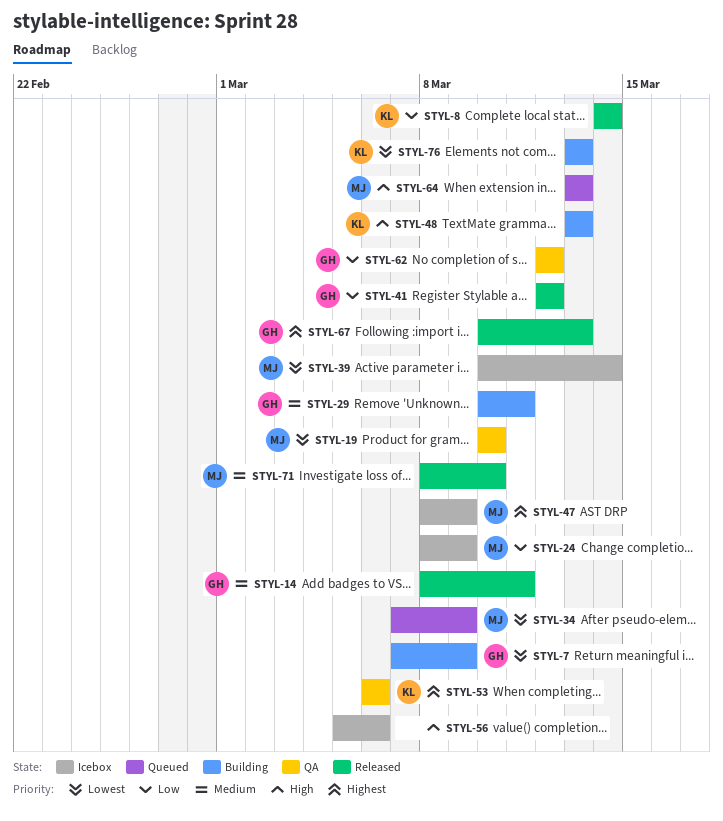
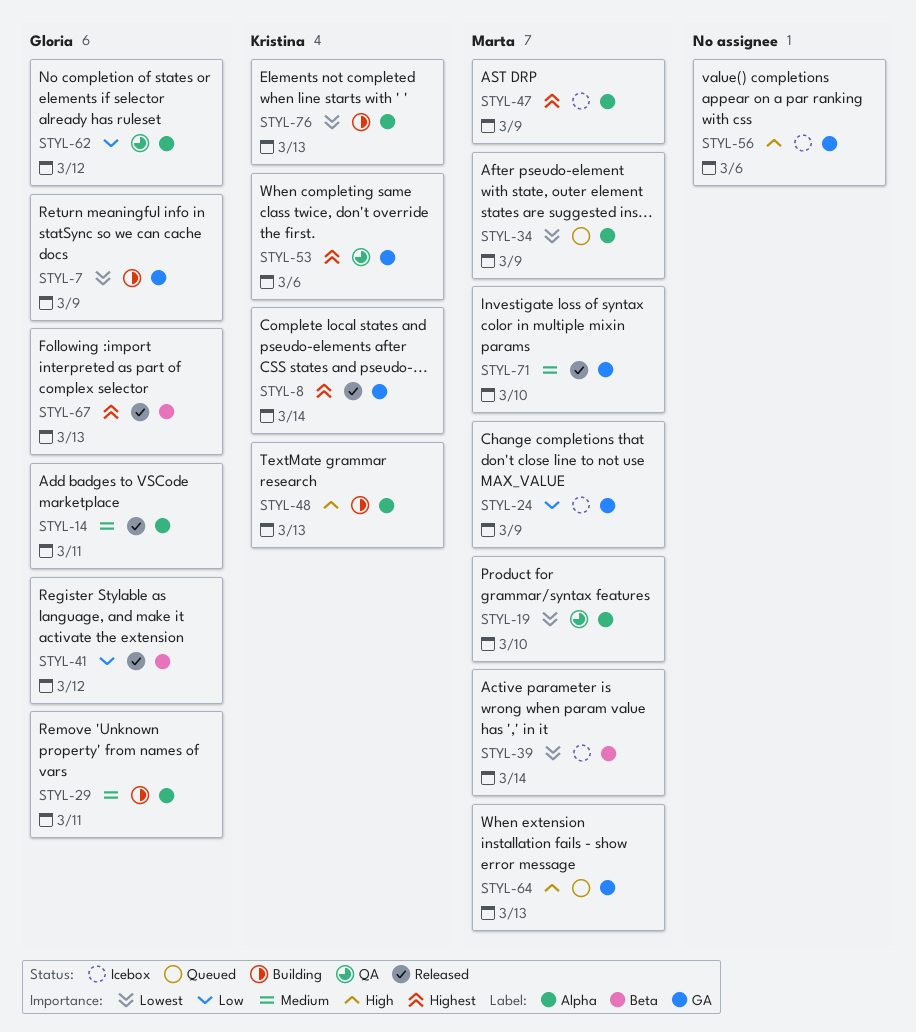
STYL-8, priority: Low -> Highest

